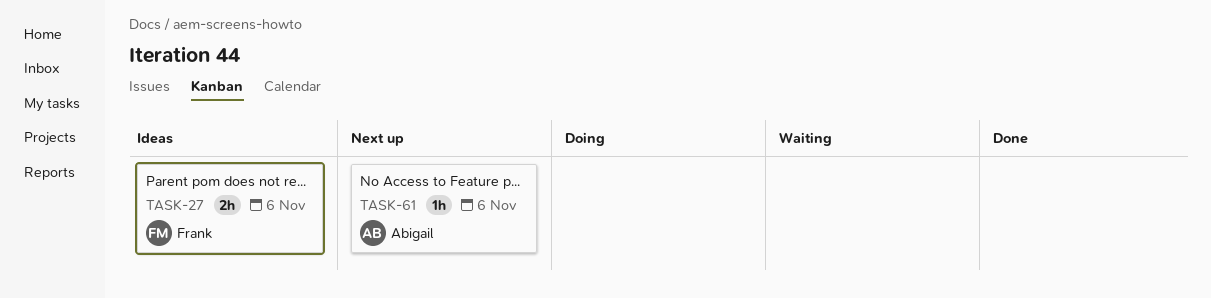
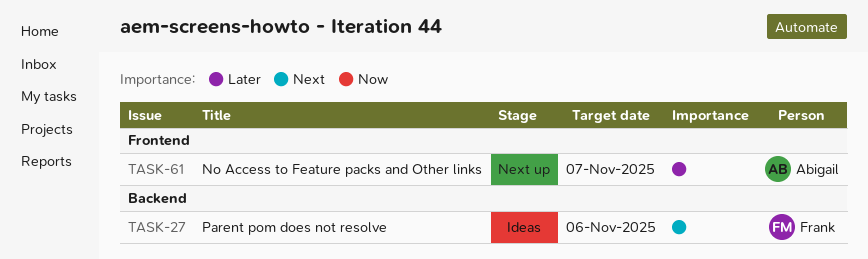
TASK-61, due: Nov 6 -> Nov 7

